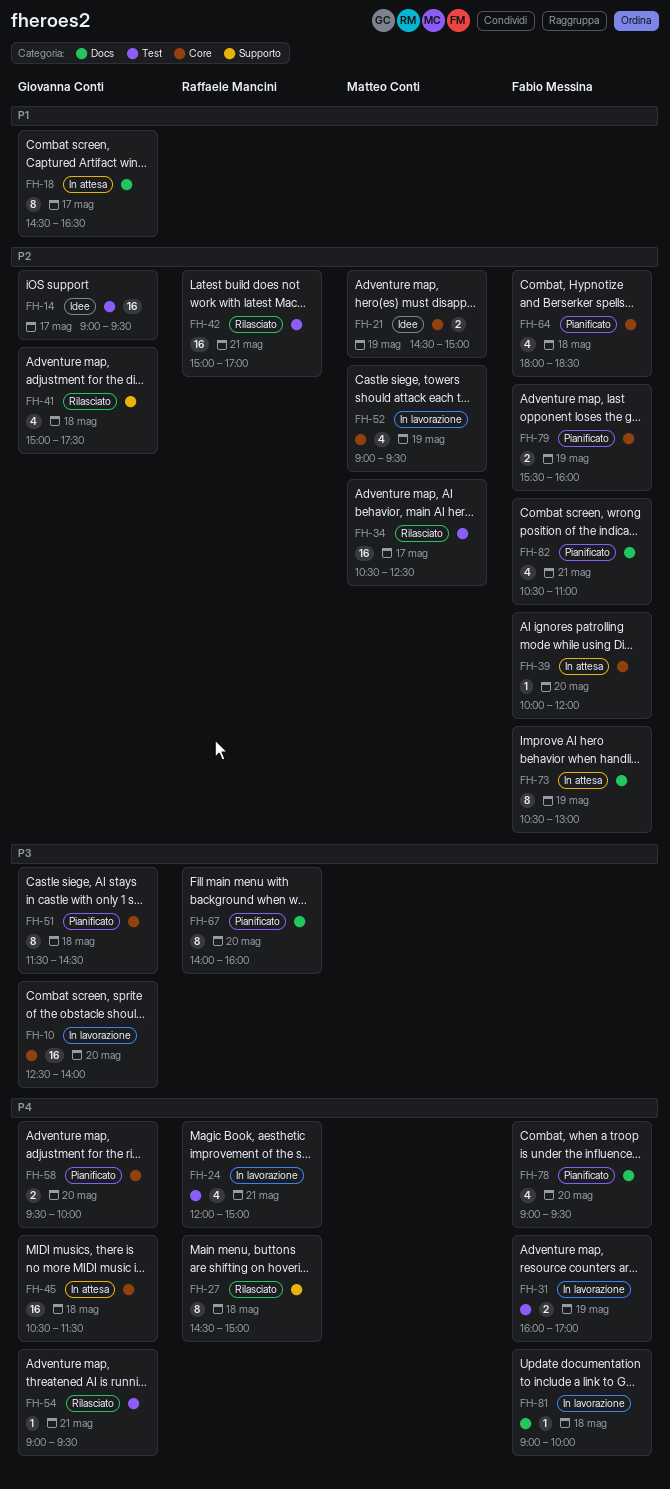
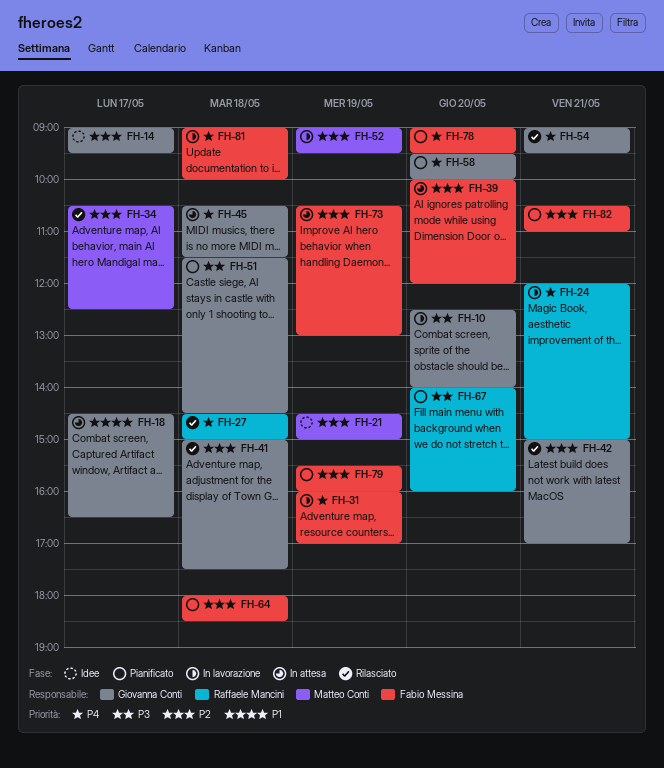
FH-42, owner: Raffaele Mancini -> Giovanna Conti

